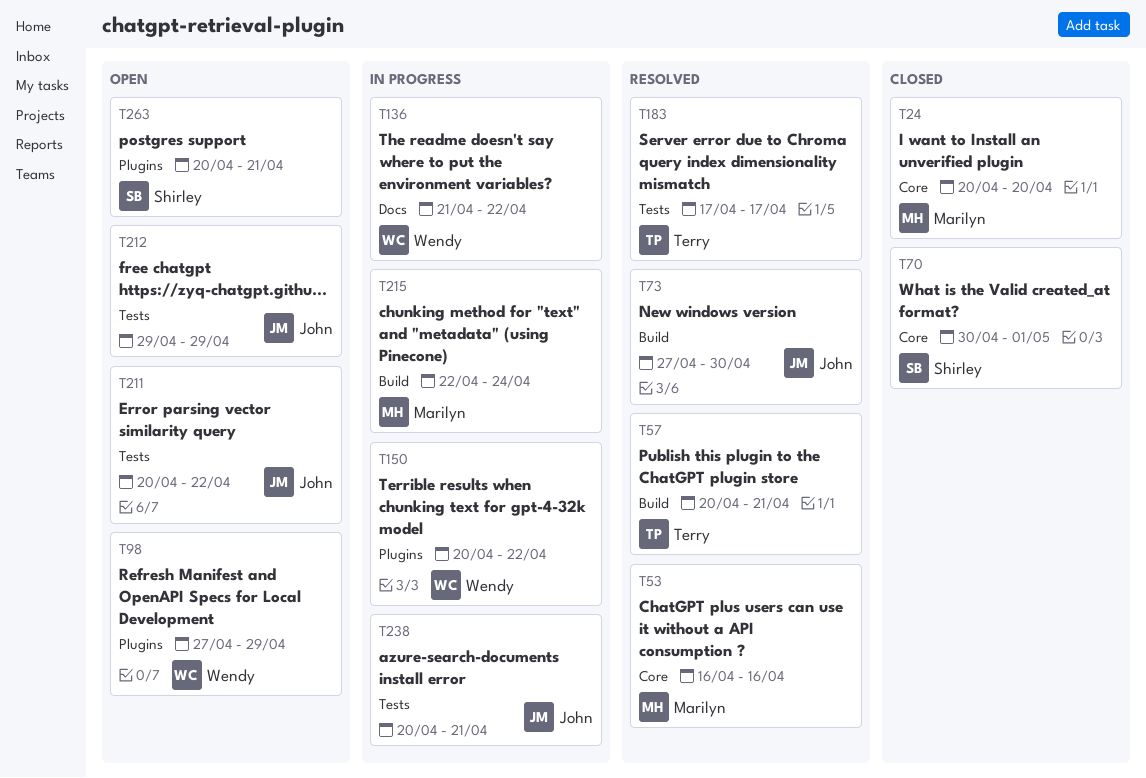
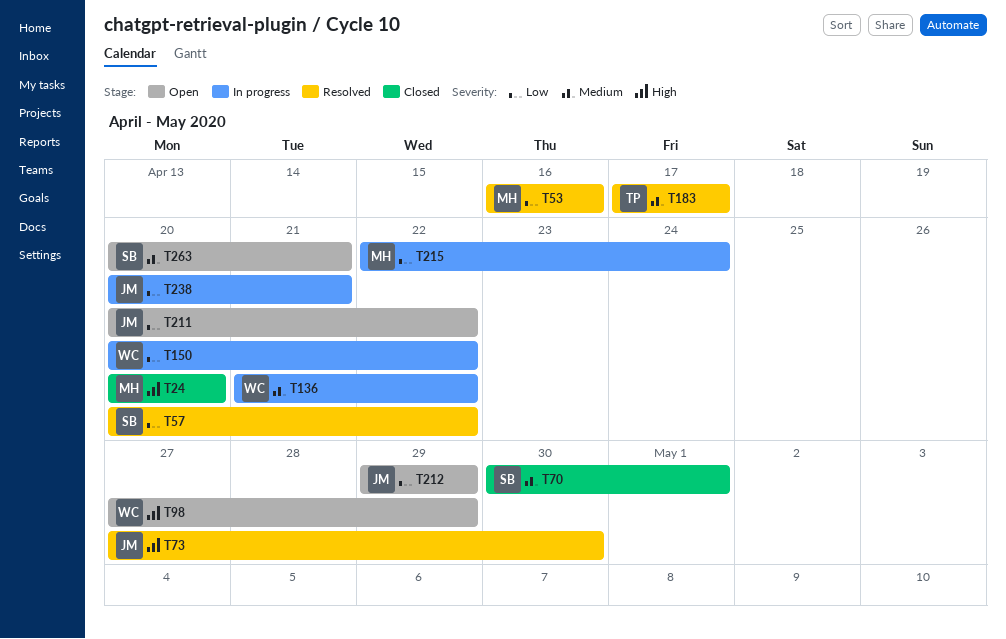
T57, owner: Terry -> Shirley
T57, due: Apr 21 -> Apr 22

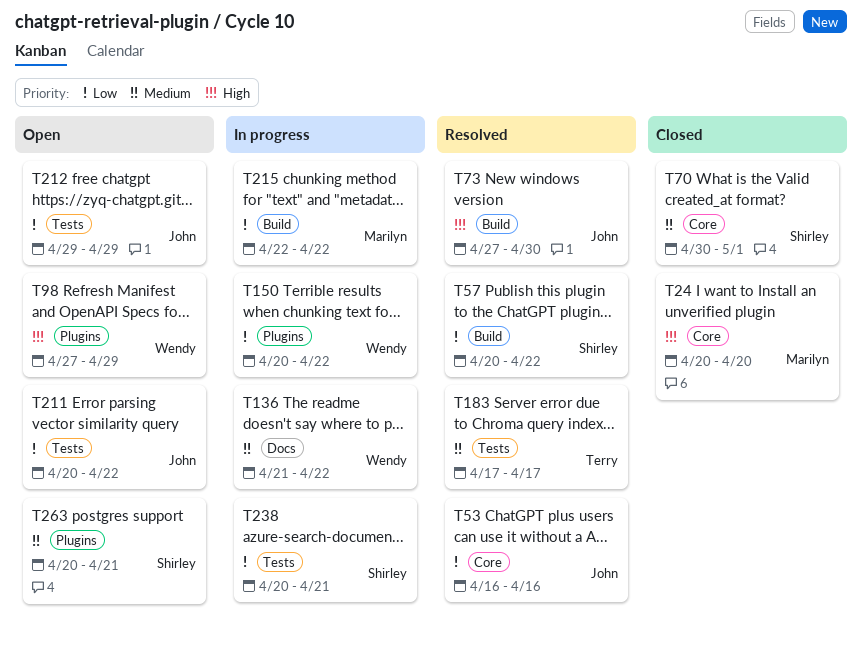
T53, owner: Marilyn -> John
T215, due: Apr 24 -> Apr 22
T238, owner: John -> Shirley

